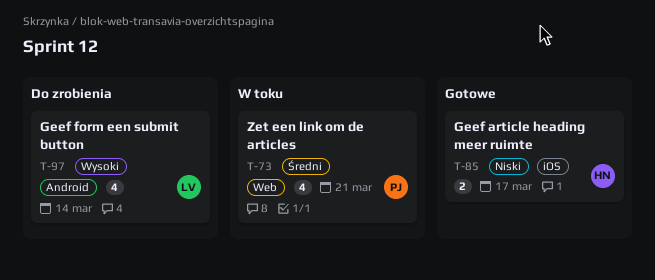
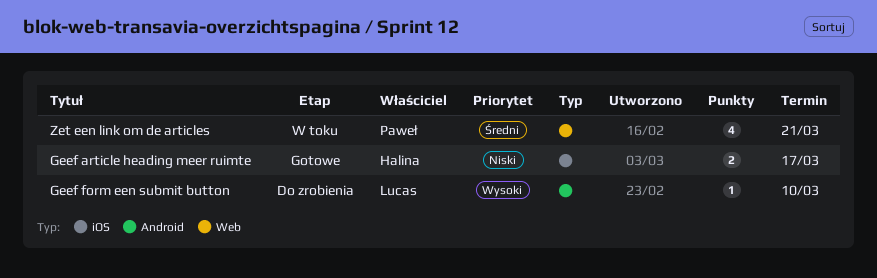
Geef form een submit button, estimate: 4 -> 1
Geef form een submit button, due: Mar 14 -> Mar 10

